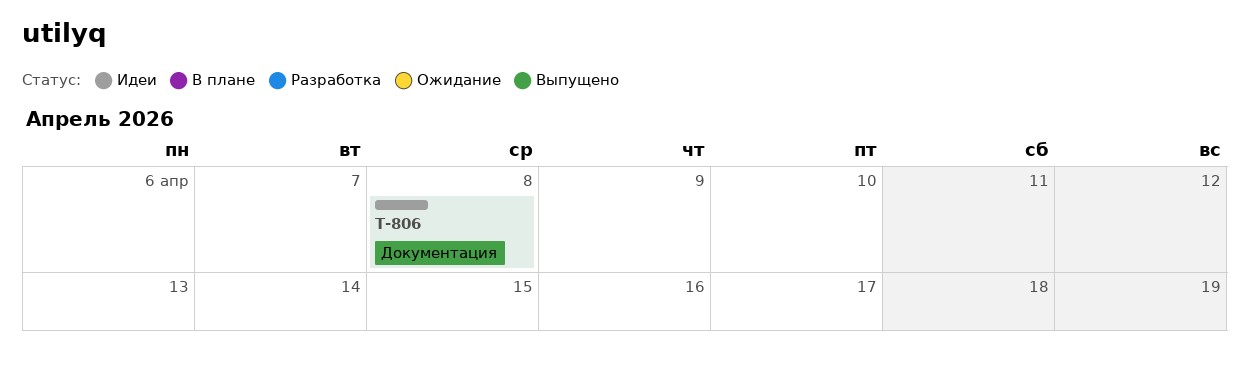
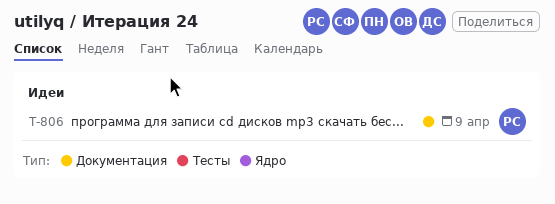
T-806, due: Apr 8 -> Apr 9

